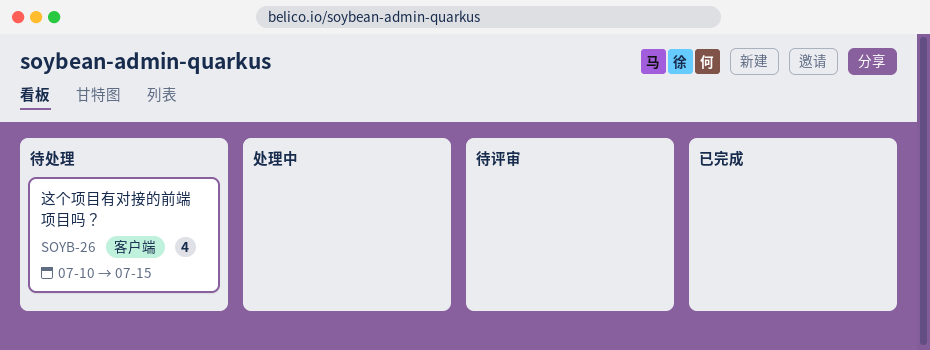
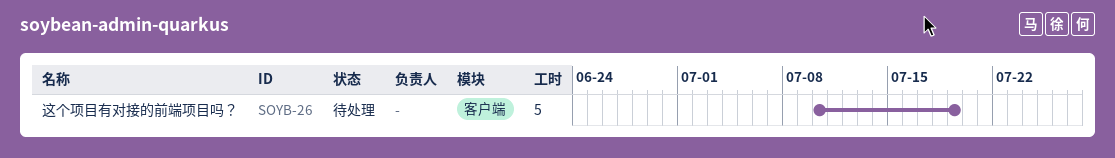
SOYB-26, estimate: 4 -> 5
SOYB-26, due: Jul 15 -> Jul 19

